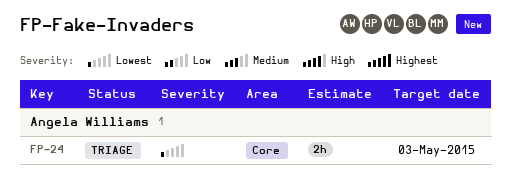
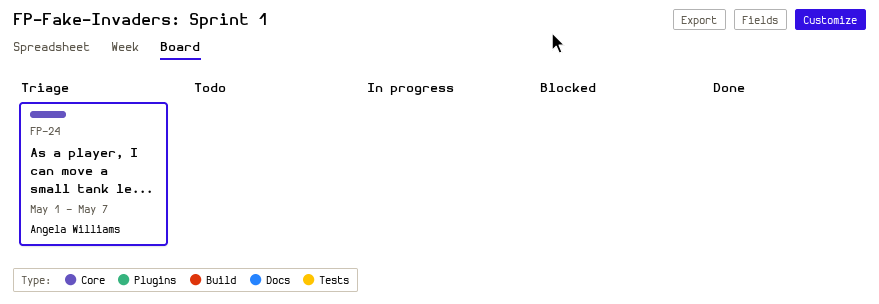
FP-24, due: May 3 -> May 7

